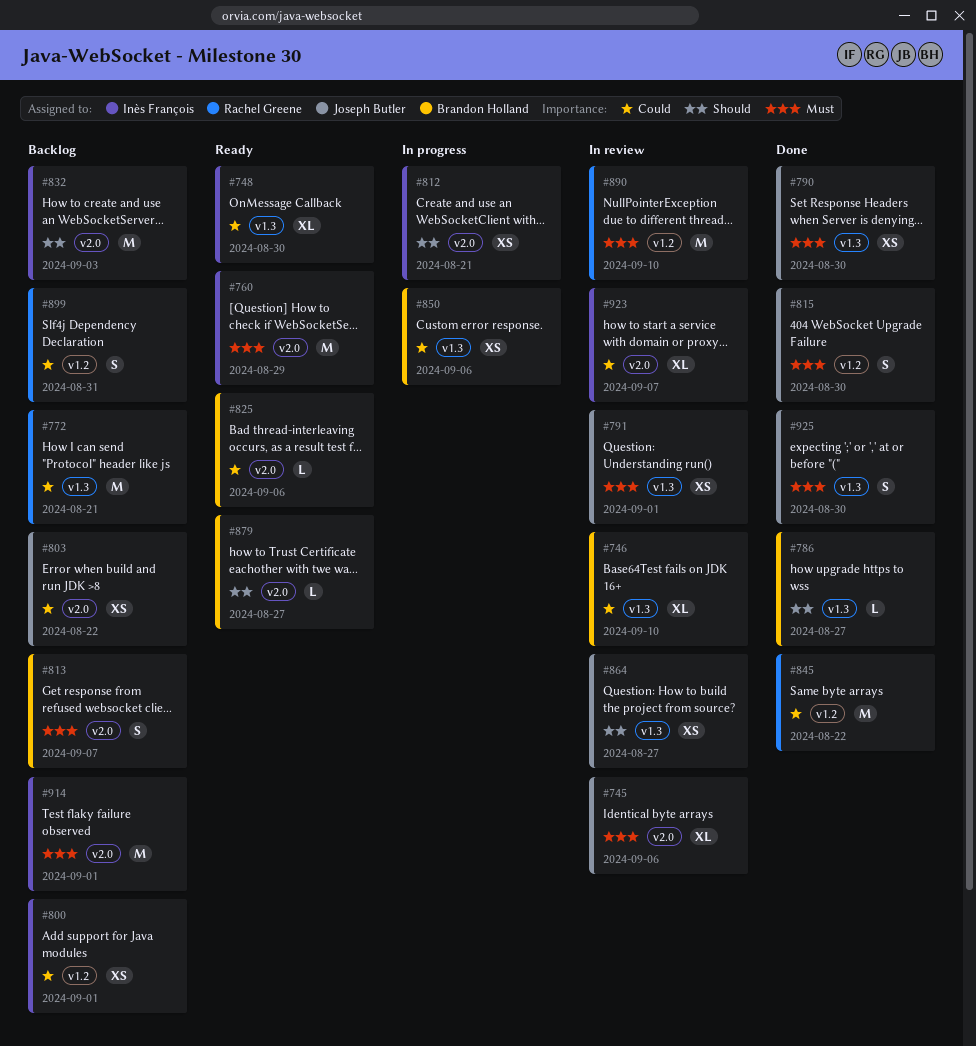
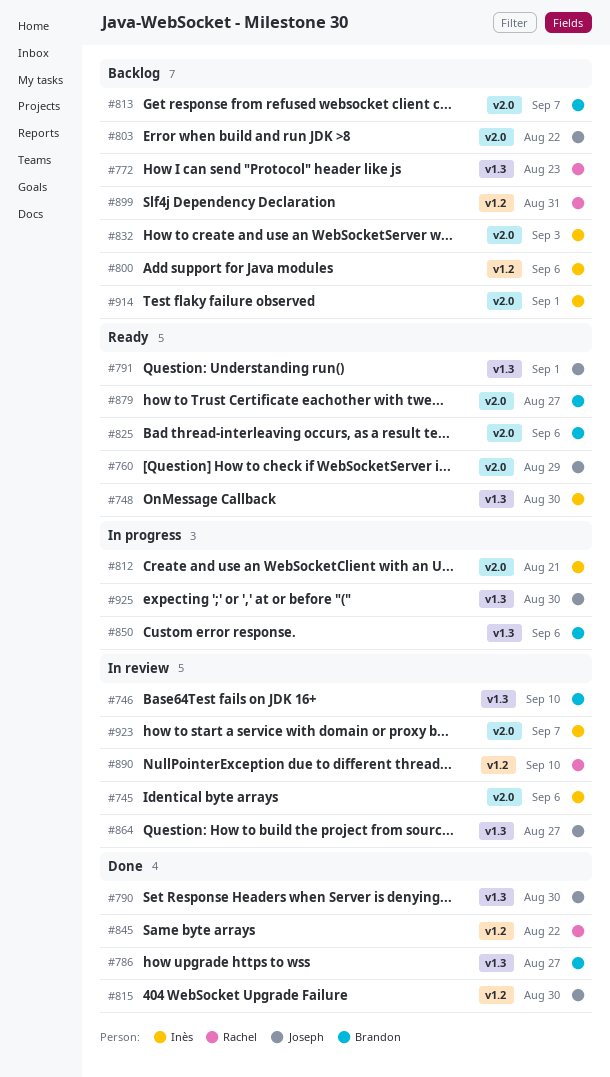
#745, owner: Joseph Butler -> Inès François
#760, owner: Inès François -> Joseph Butler
#772, due: Aug 21 -> Aug 23
#791, status: In review -> Ready
#800, due: Sep 1 -> Sep 6
#925, status: Done -> In progress

